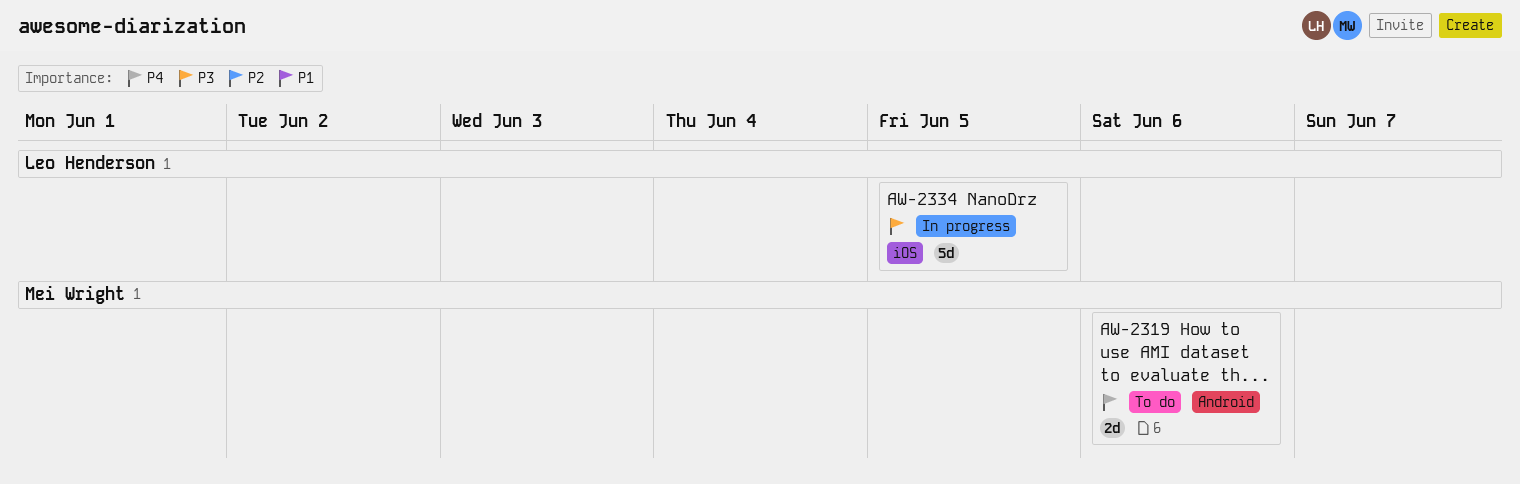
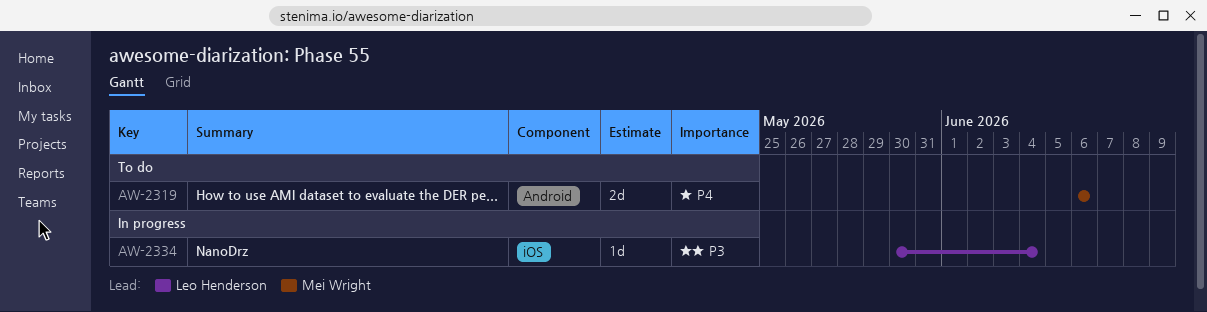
AW-2334, estimate: 5d -> 1d
AW-2334, due: Jun 5 -> Jun 4

